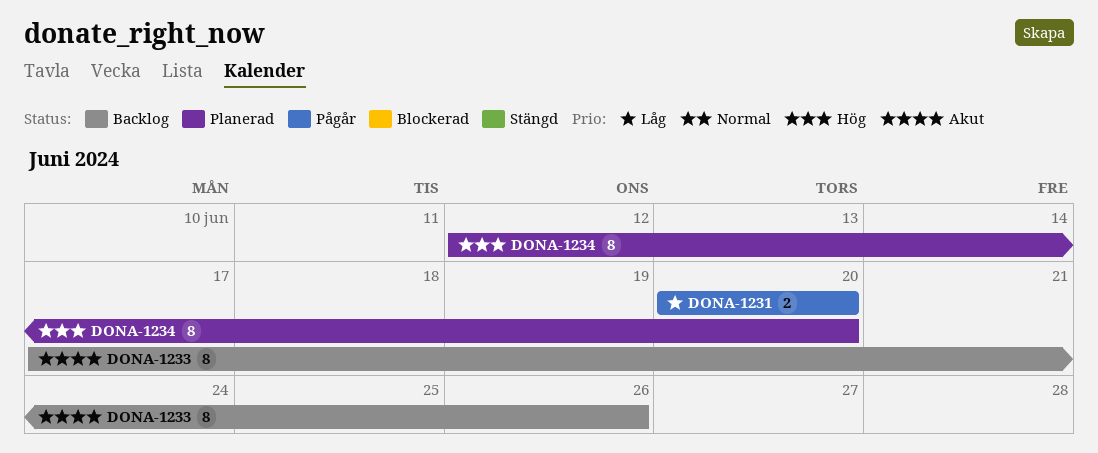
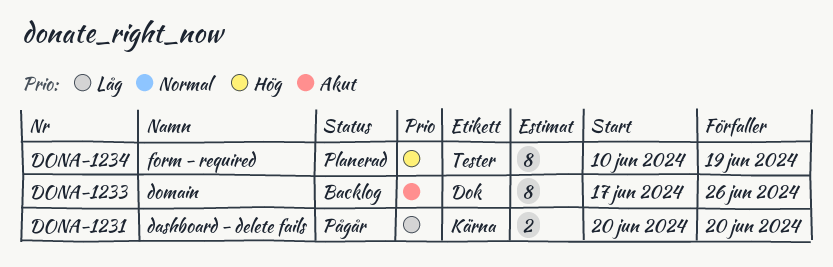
DONA-1234, start: Jun 12 -> Jun 10
DONA-1234, due: Jun 20 -> Jun 19

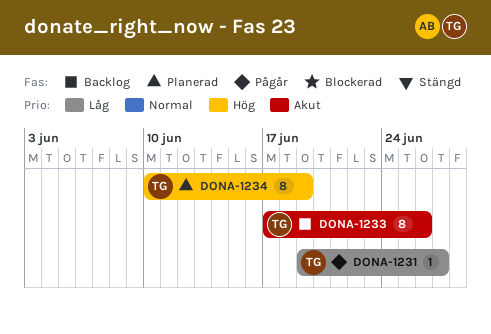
DONA-1231, estimate: 2 -> 1
DONA-1231, start: Jun 20 -> Jun 19
DONA-1231, due: Jun 20 -> Jun 27

